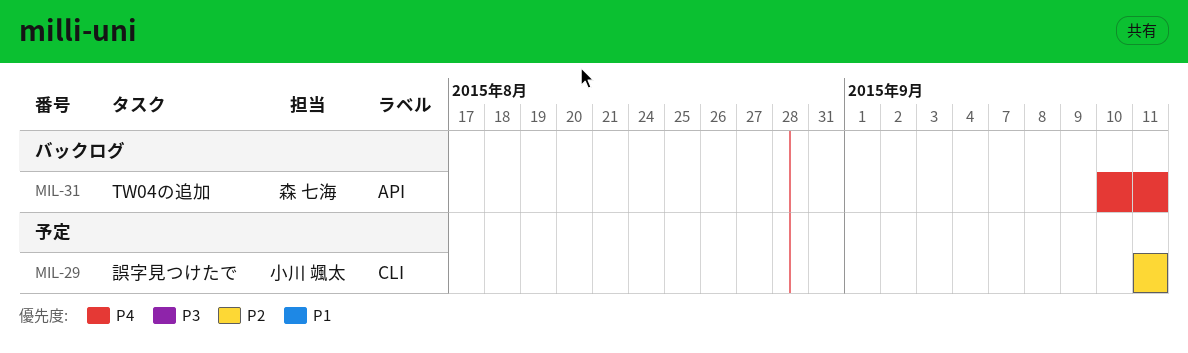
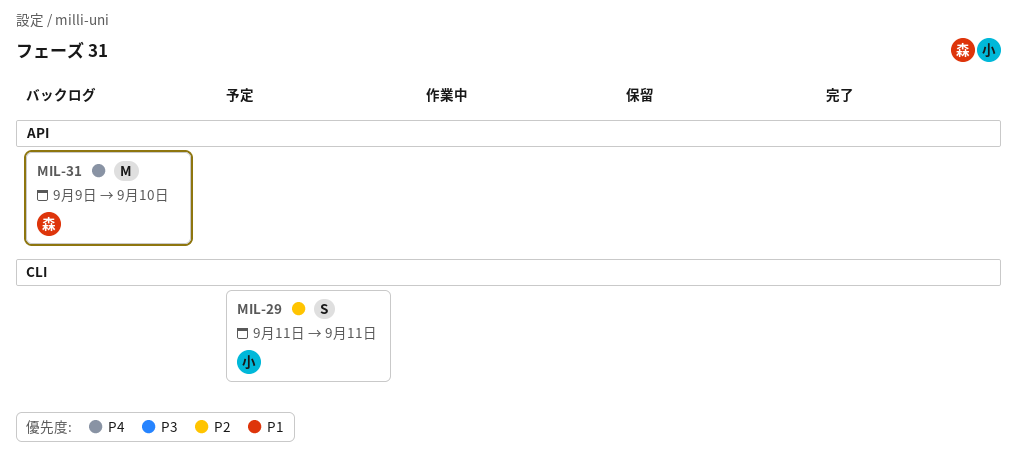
MIL-31, start: Sep 10 -> Sep 9
MIL-31, due: Sep 11 -> Sep 10

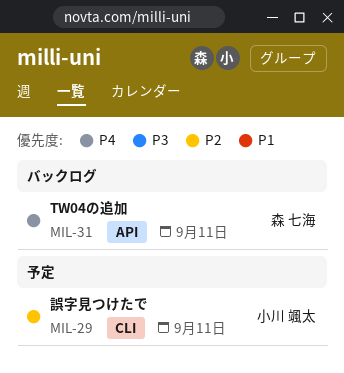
MIL-31, due: Sep 10 -> Sep 11

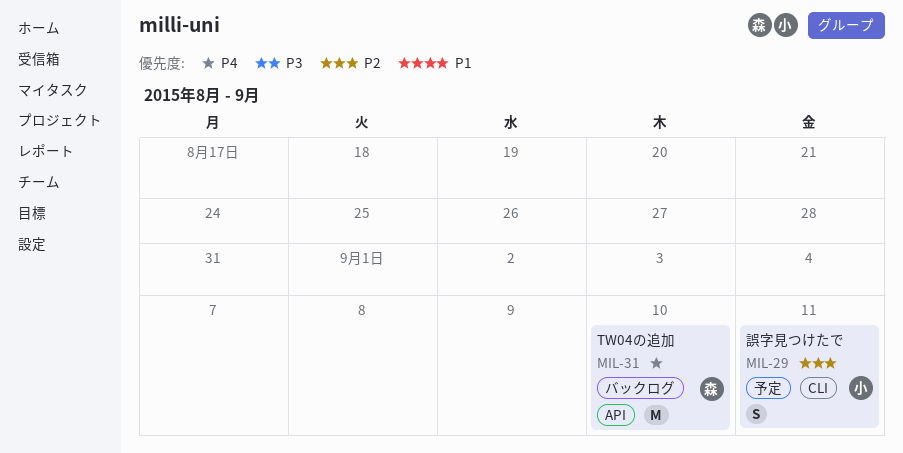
MIL-31, due: Sep 11 -> Sep 10

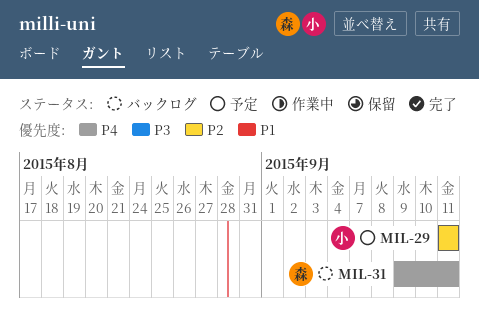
MIL-31, due: Sep 10 -> Sep 11

